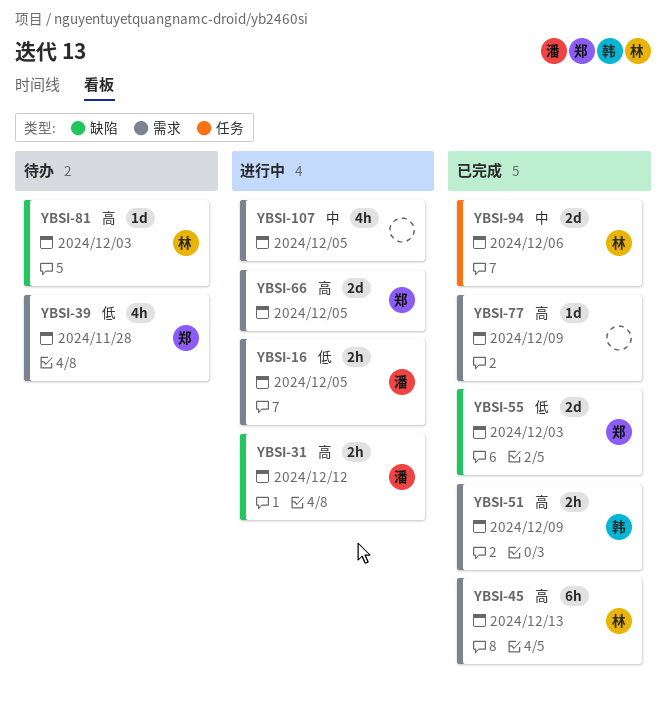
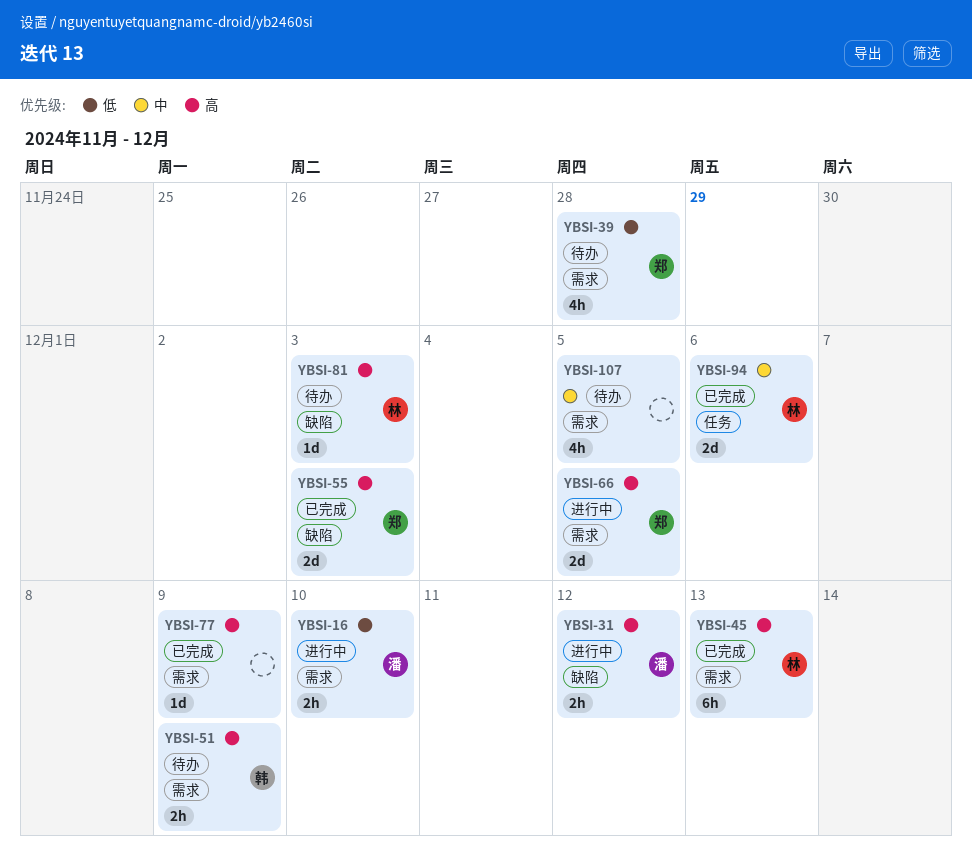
YBSI-16, due: Dec 5 -> Dec 10
YBSI-51, status: 已完成 -> 待办
YBSI-55, priority: 低 -> 高
YBSI-107, status: 进行中 -> 待办

